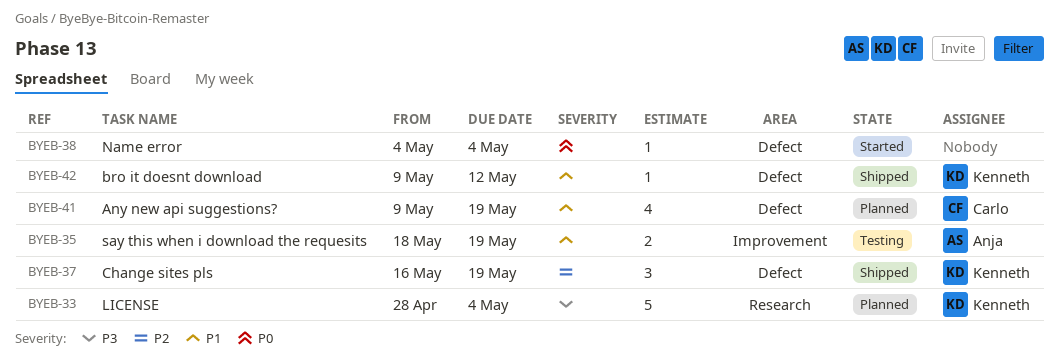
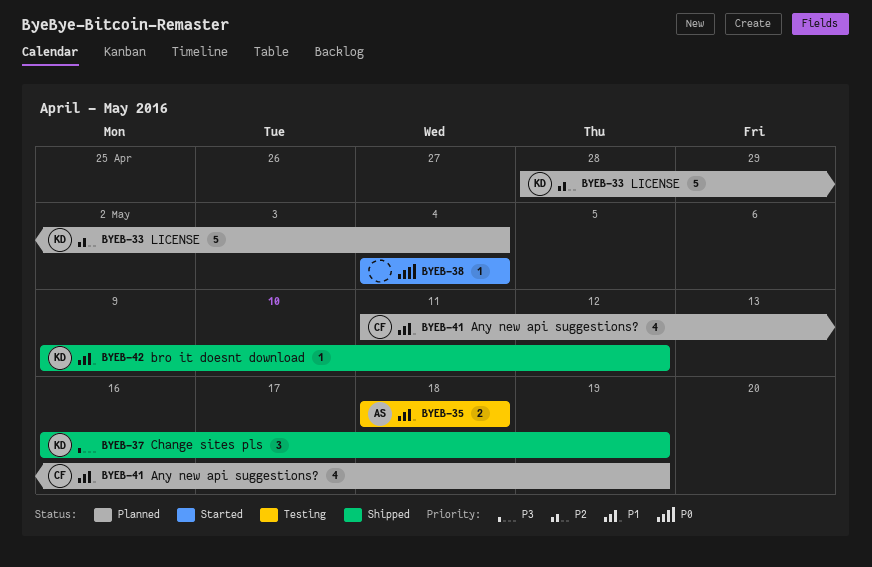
BYEB-33, priority: P3 -> P2
BYEB-35, due: May 19 -> May 18
BYEB-37, priority: P2 -> P3
BYEB-41, start: May 9 -> May 11

